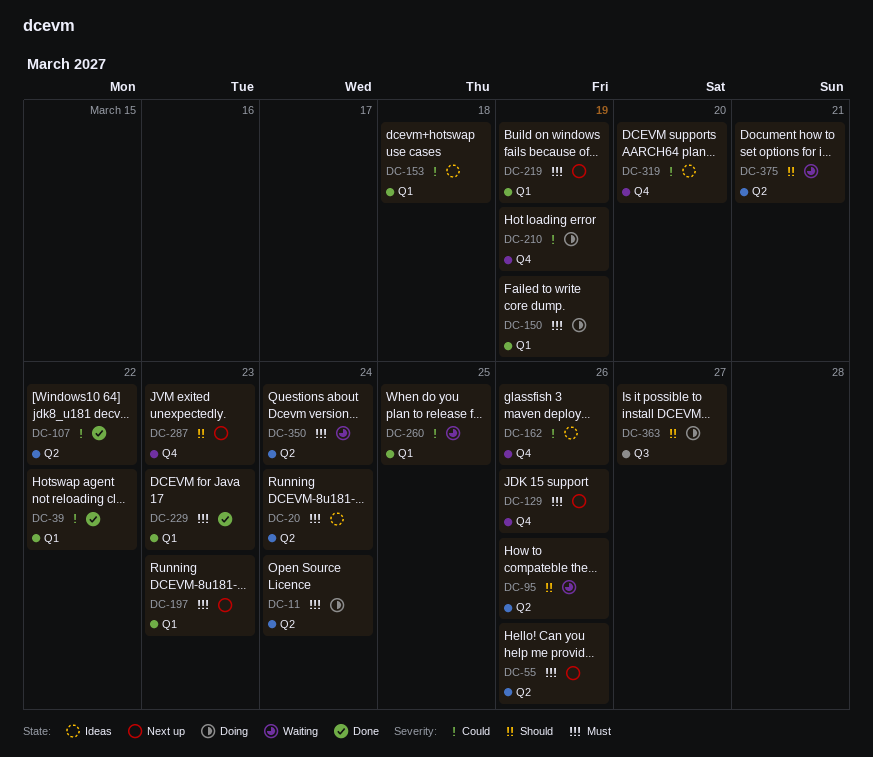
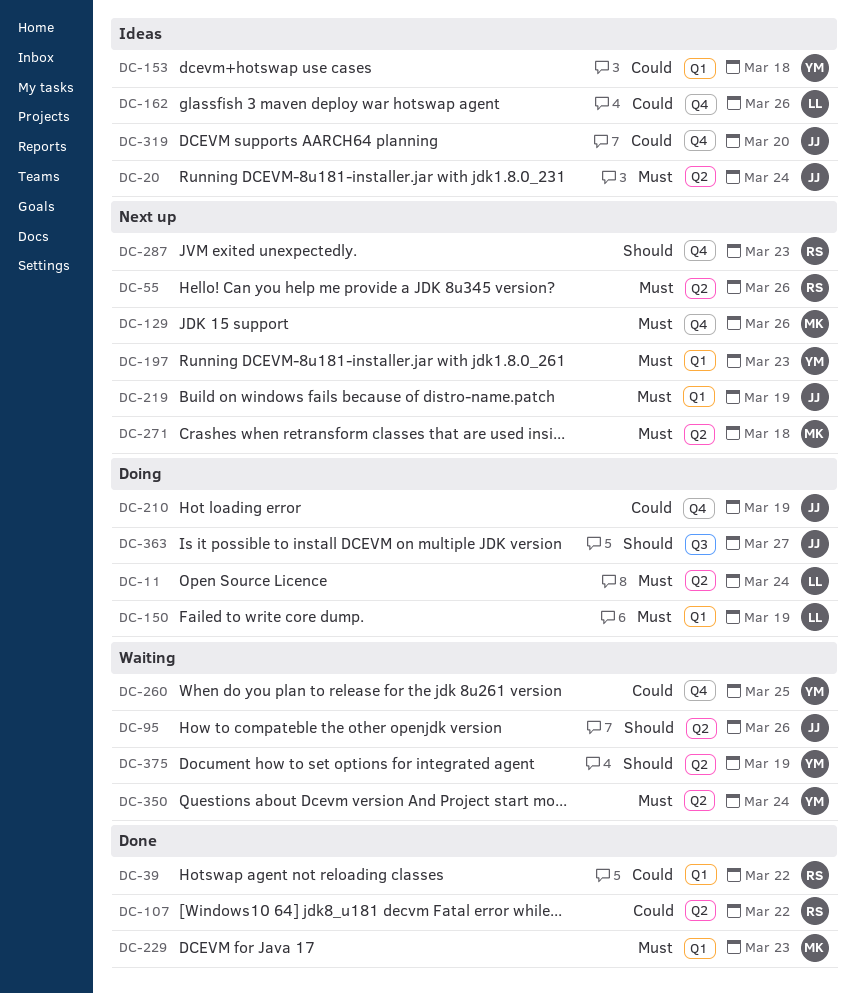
DC-260, label: Q1 -> Q4
DC-271: none -> present
DC-375, due: Mar 21 -> Mar 19

